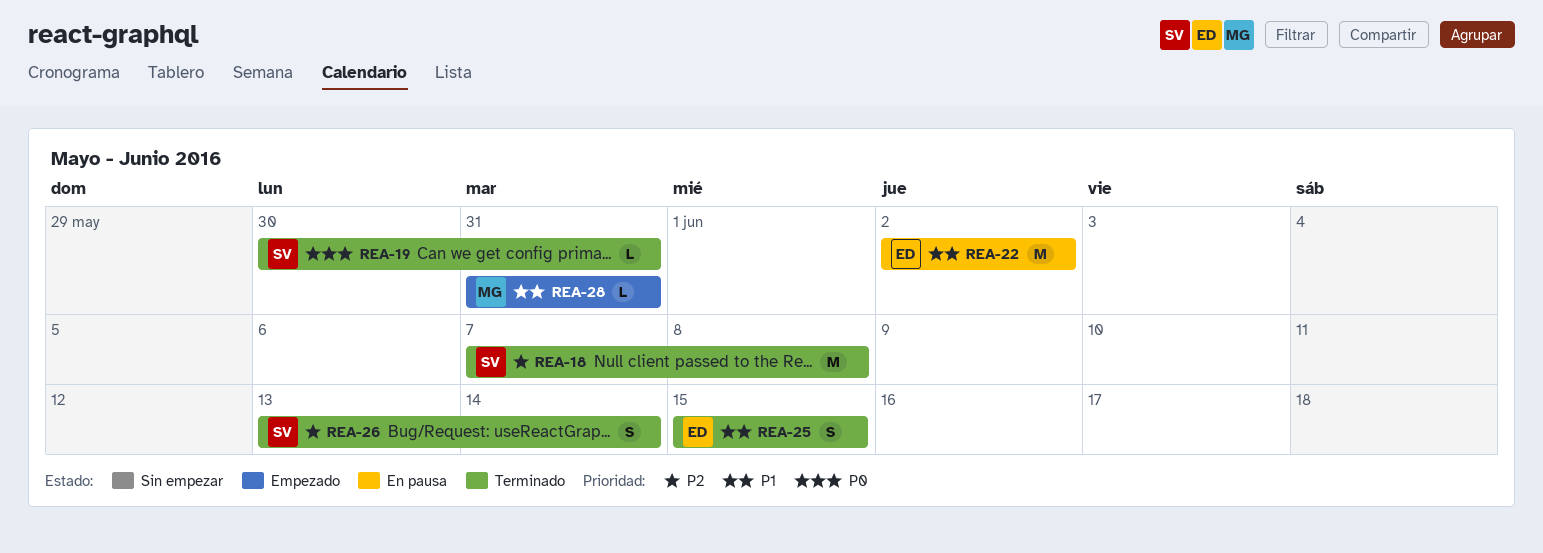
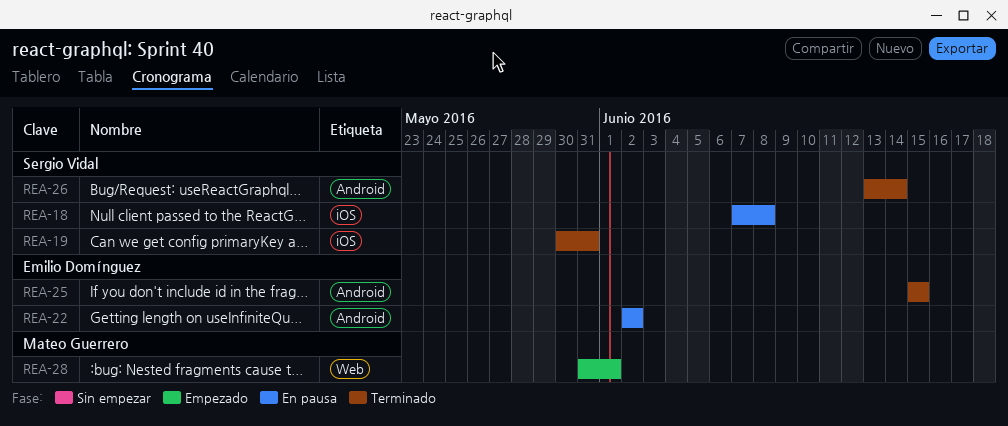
REA-18, status: Terminado -> En pausa
REA-28, due: May 31 -> Jun 1

